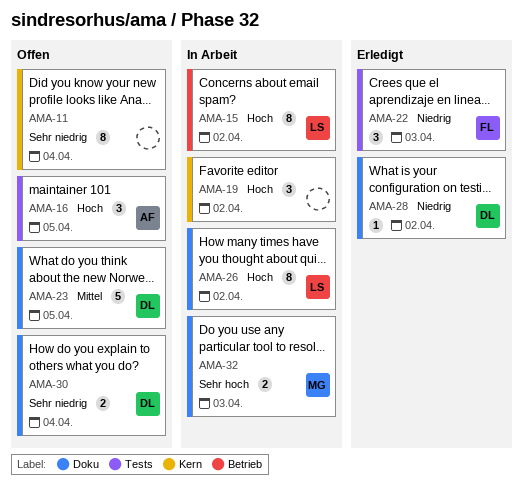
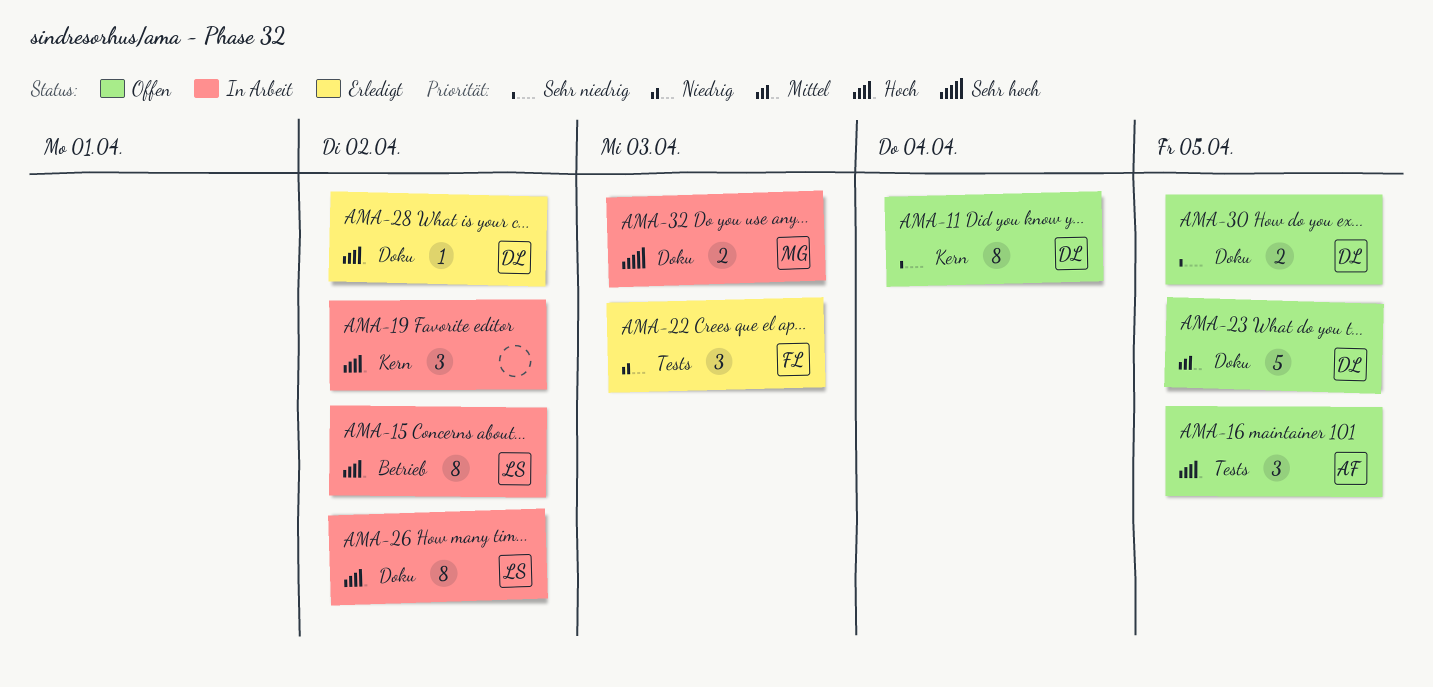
AMA-11, owner: none -> DL
AMA-28, priority: Niedrig -> Hoch
AMA-30, due: Apr 4 -> Apr 5

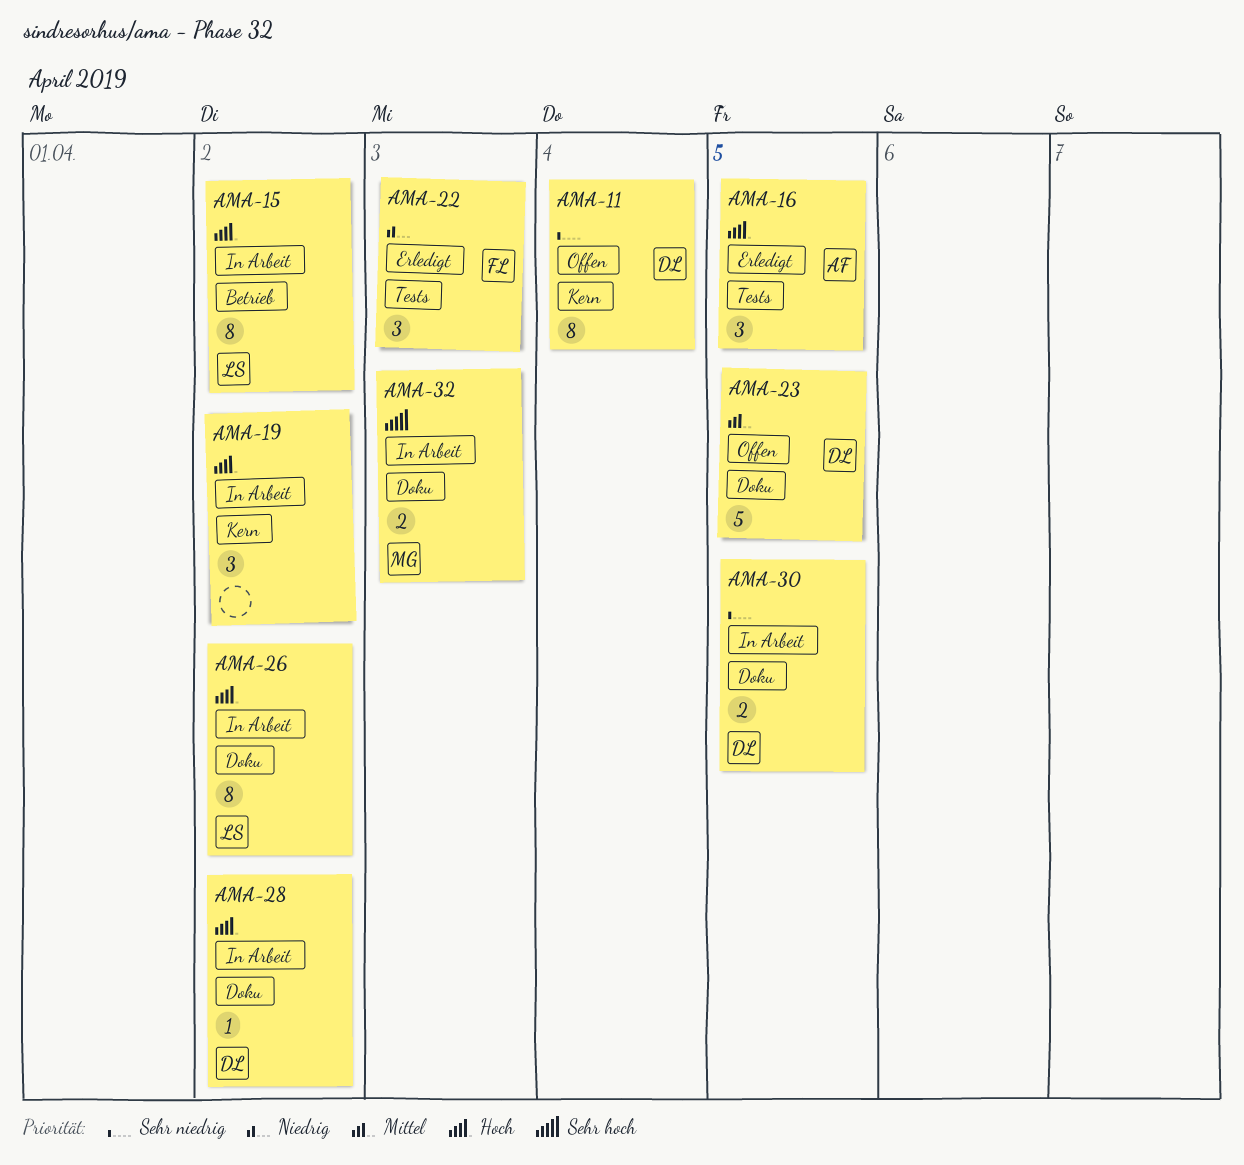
AMA-16, status: Offen -> Erledigt
AMA-28, status: Erledigt -> In Arbeit
AMA-30, status: Offen -> In Arbeit

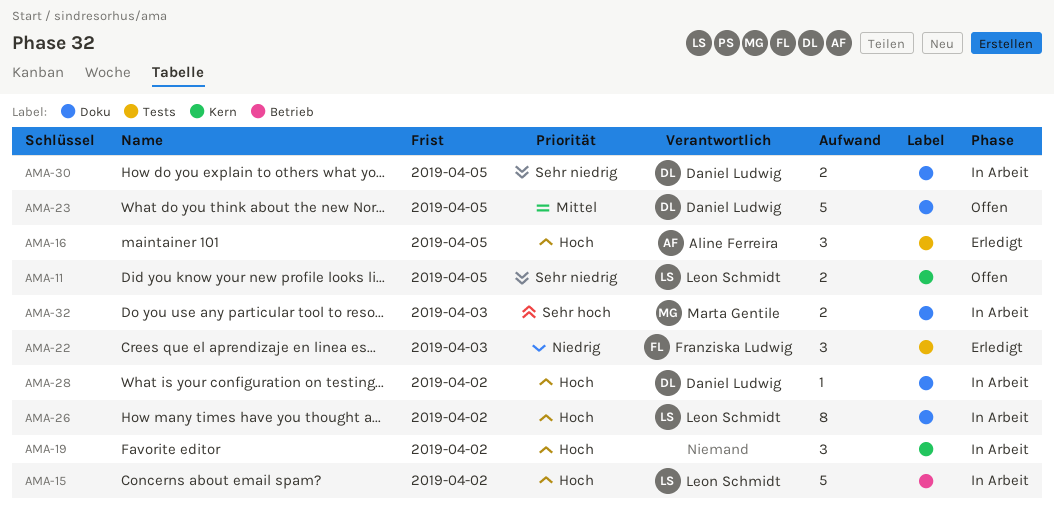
AMA-11, owner: Daniel Ludwig -> Leon Schmidt
AMA-11, estimate: 8 -> 2
AMA-11, due: Apr 4 -> Apr 5
AMA-15, estimate: 8 -> 5

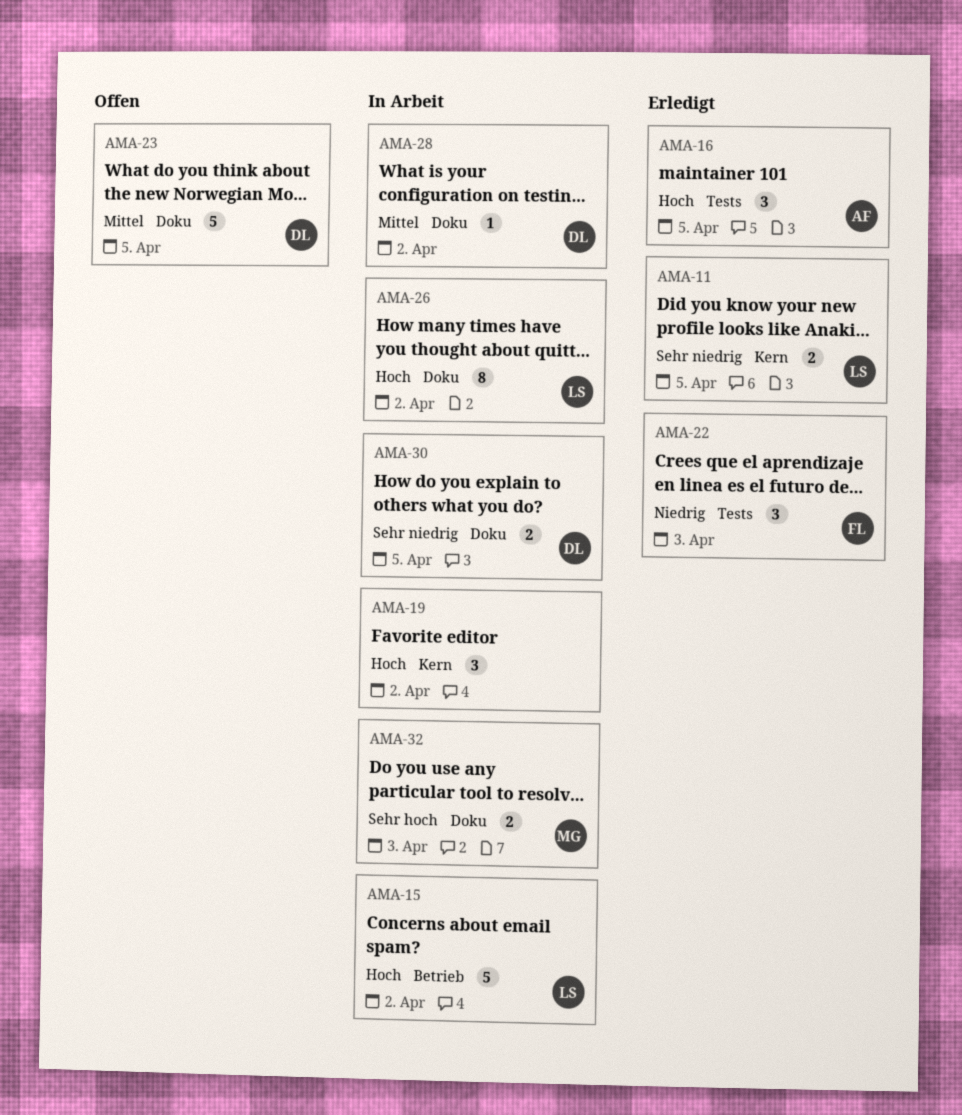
AMA-11, status: Offen -> Erledigt
AMA-28, priority: Hoch -> Mittel

